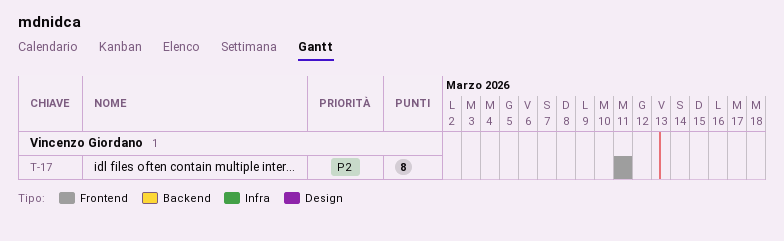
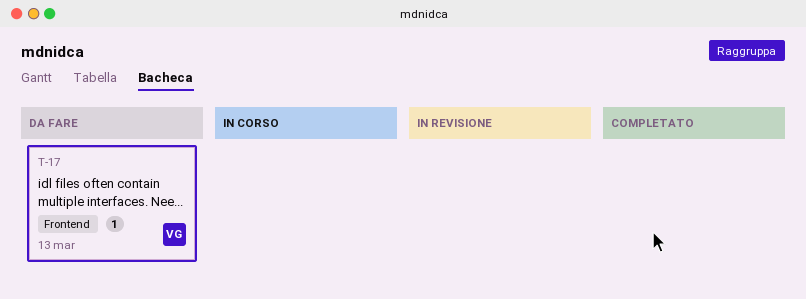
T-17, estimate: 8 -> 1
T-17, due: Mar 11 -> Mar 13

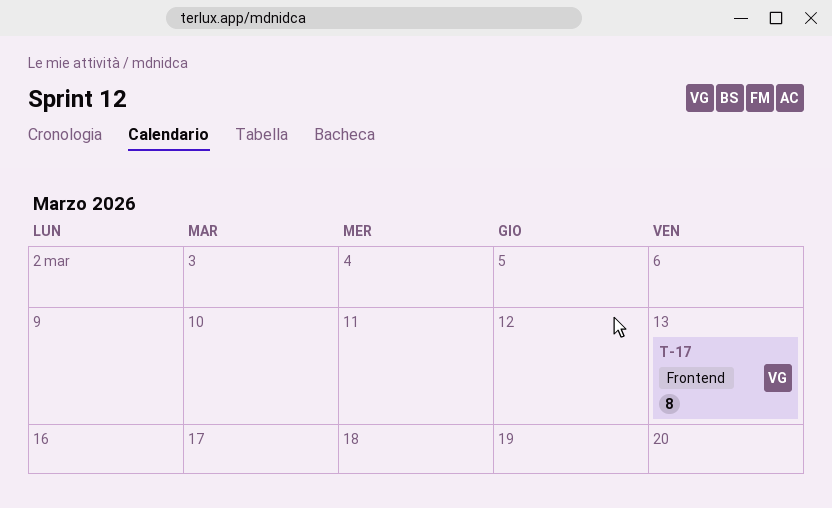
T-17, estimate: 1 -> 8

